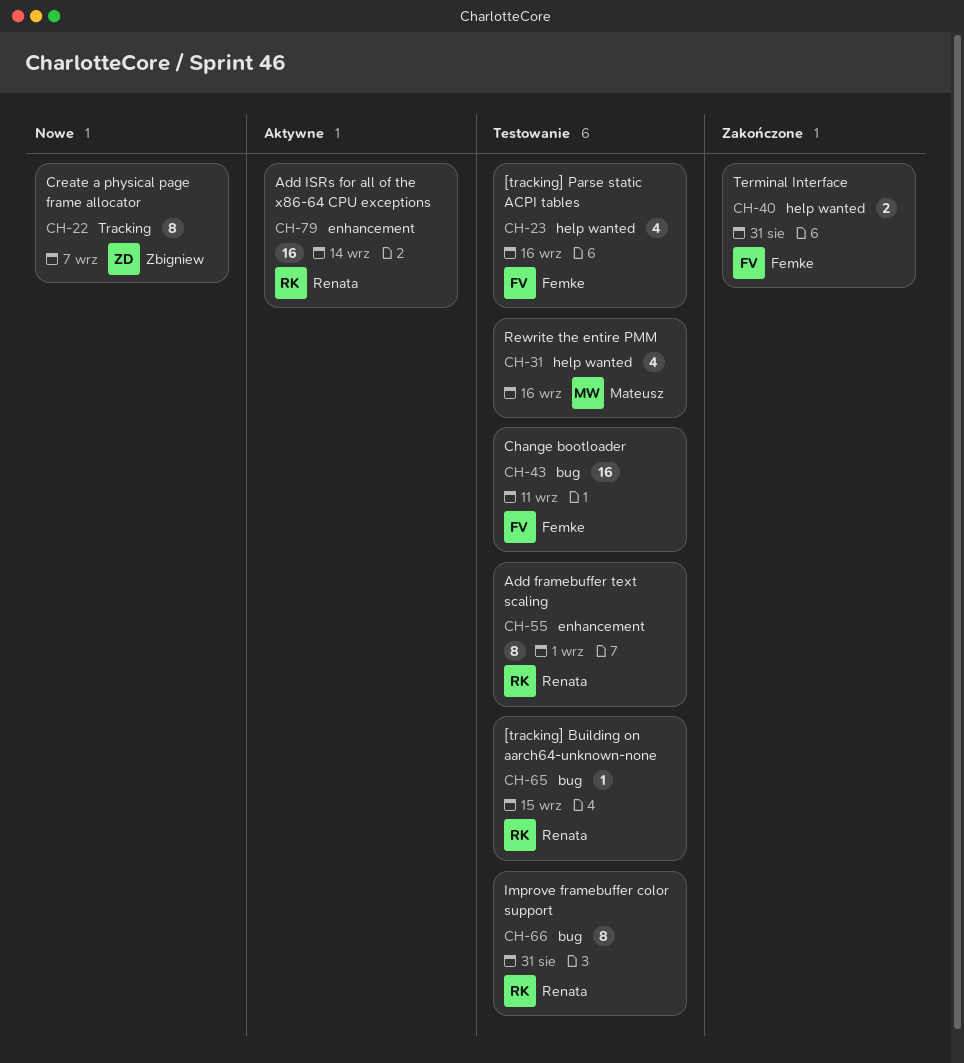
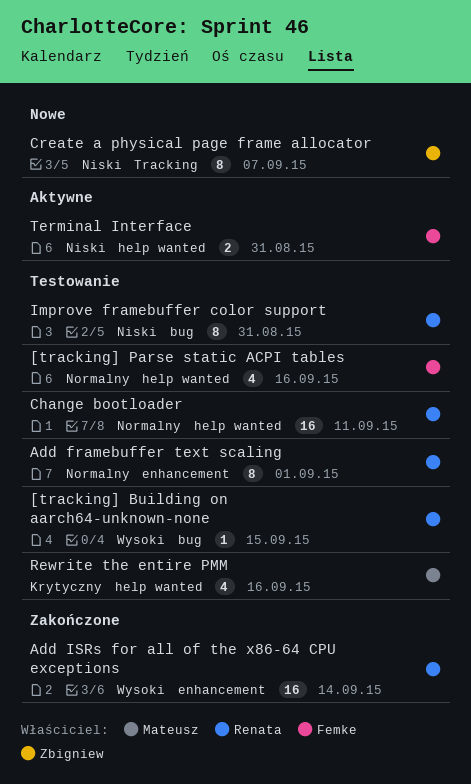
Add ISRs for all of the x86-64 CPU exceptions, status: Aktywne -> Zakończone
Change bootloader, owner: Femke -> Renata
Change bootloader, label: bug -> help wanted
Terminal Interface, status: Zakończone -> Aktywne

